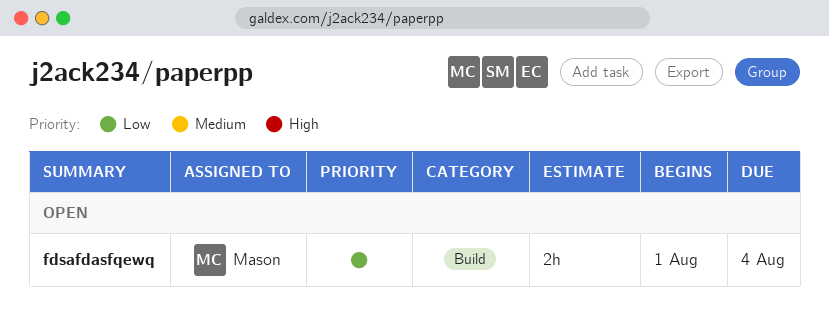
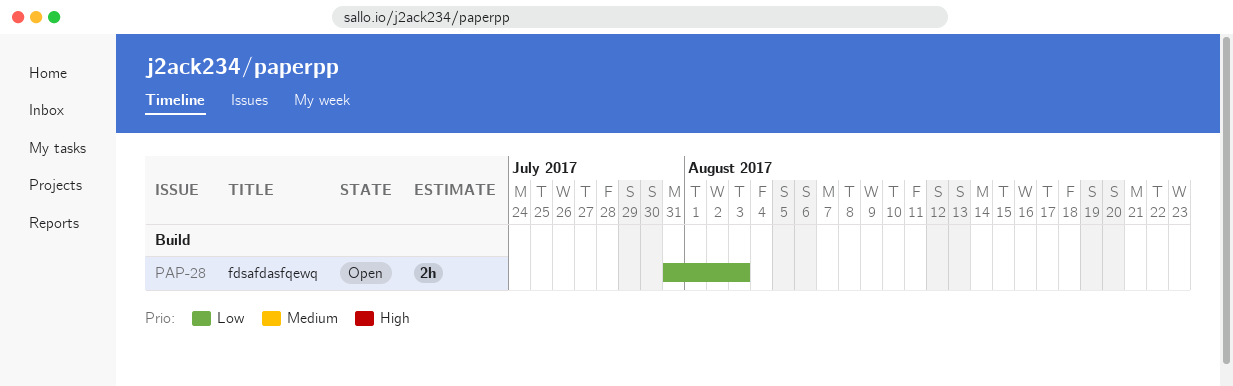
fdsafdasfqewq, start: Aug 1 -> Jul 31
fdsafdasfqewq, due: Aug 4 -> Aug 3

